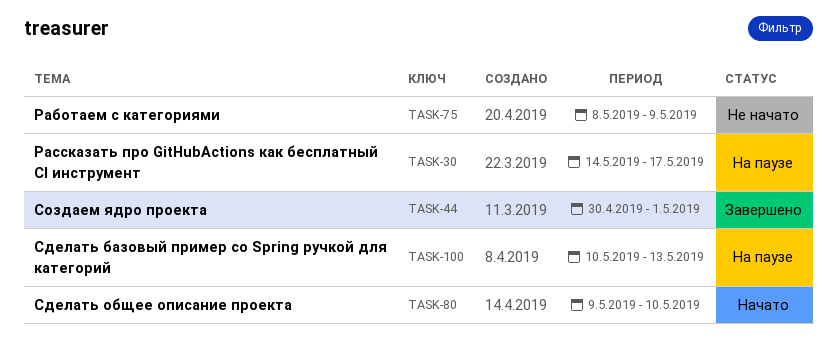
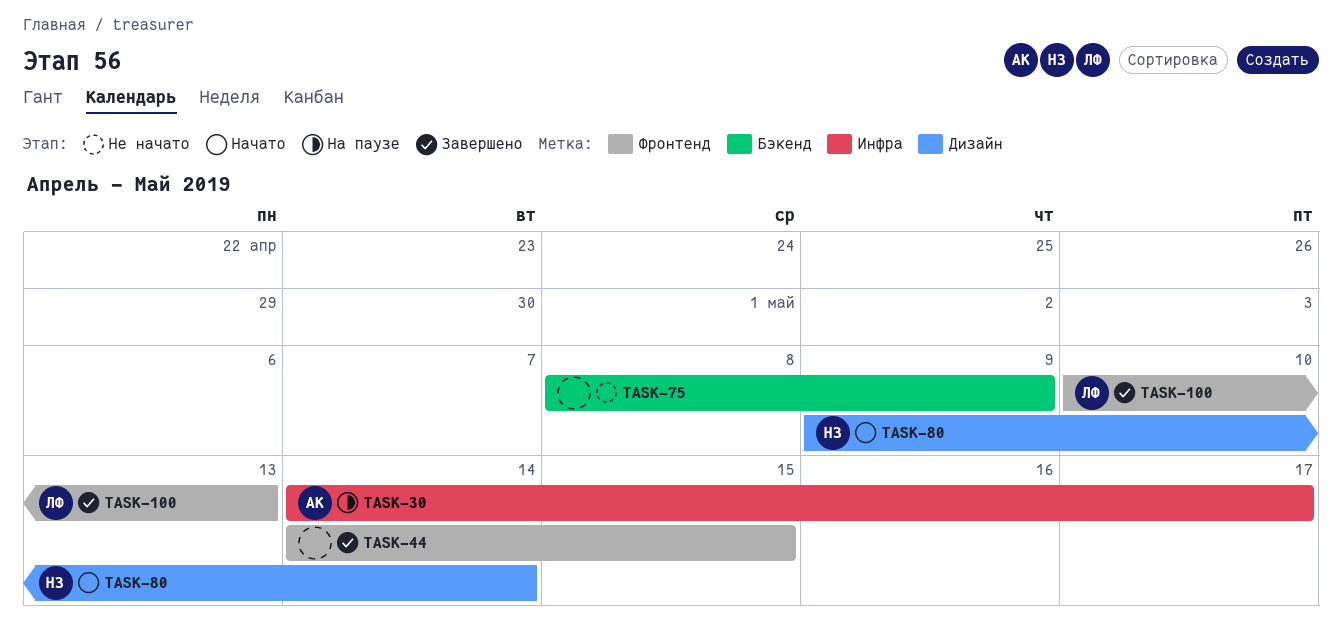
TASK-44, start: Apr 30 -> May 14
TASK-44, due: May 1 -> May 15
TASK-80, due: May 10 -> May 14
TASK-100, status: На паузе -> Завершено

